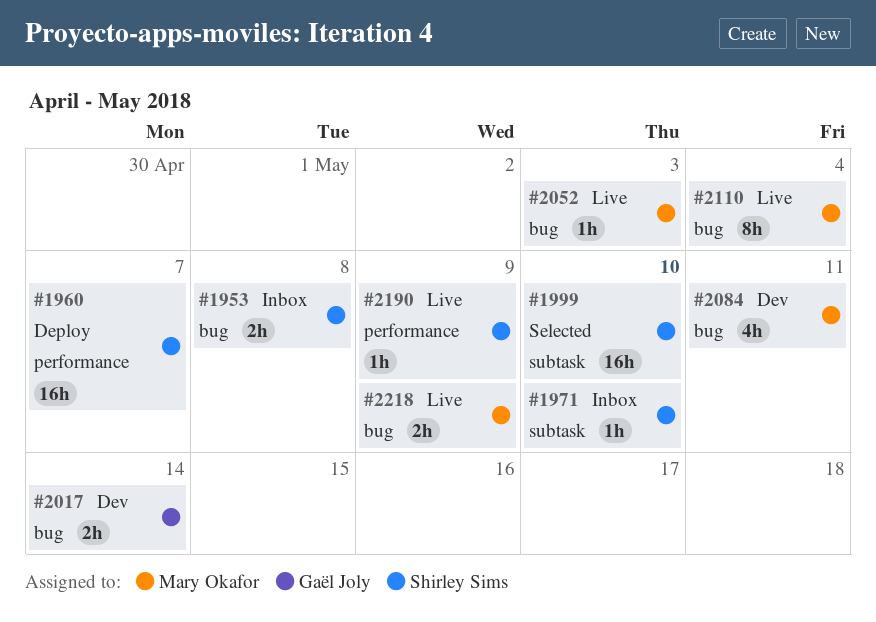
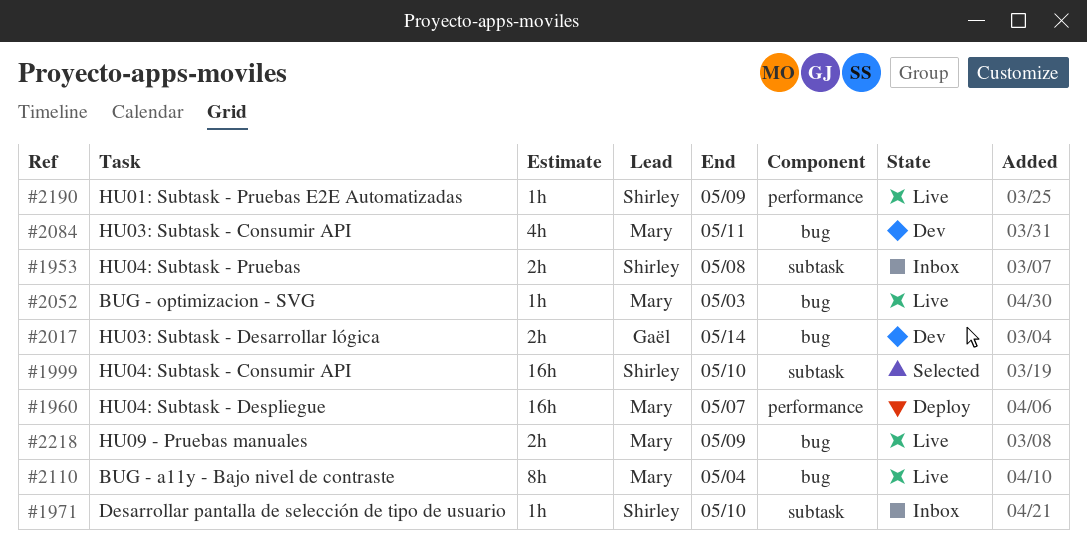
#1953, label: bug -> subtask
#1960, owner: Shirley Sims -> Mary Okafor

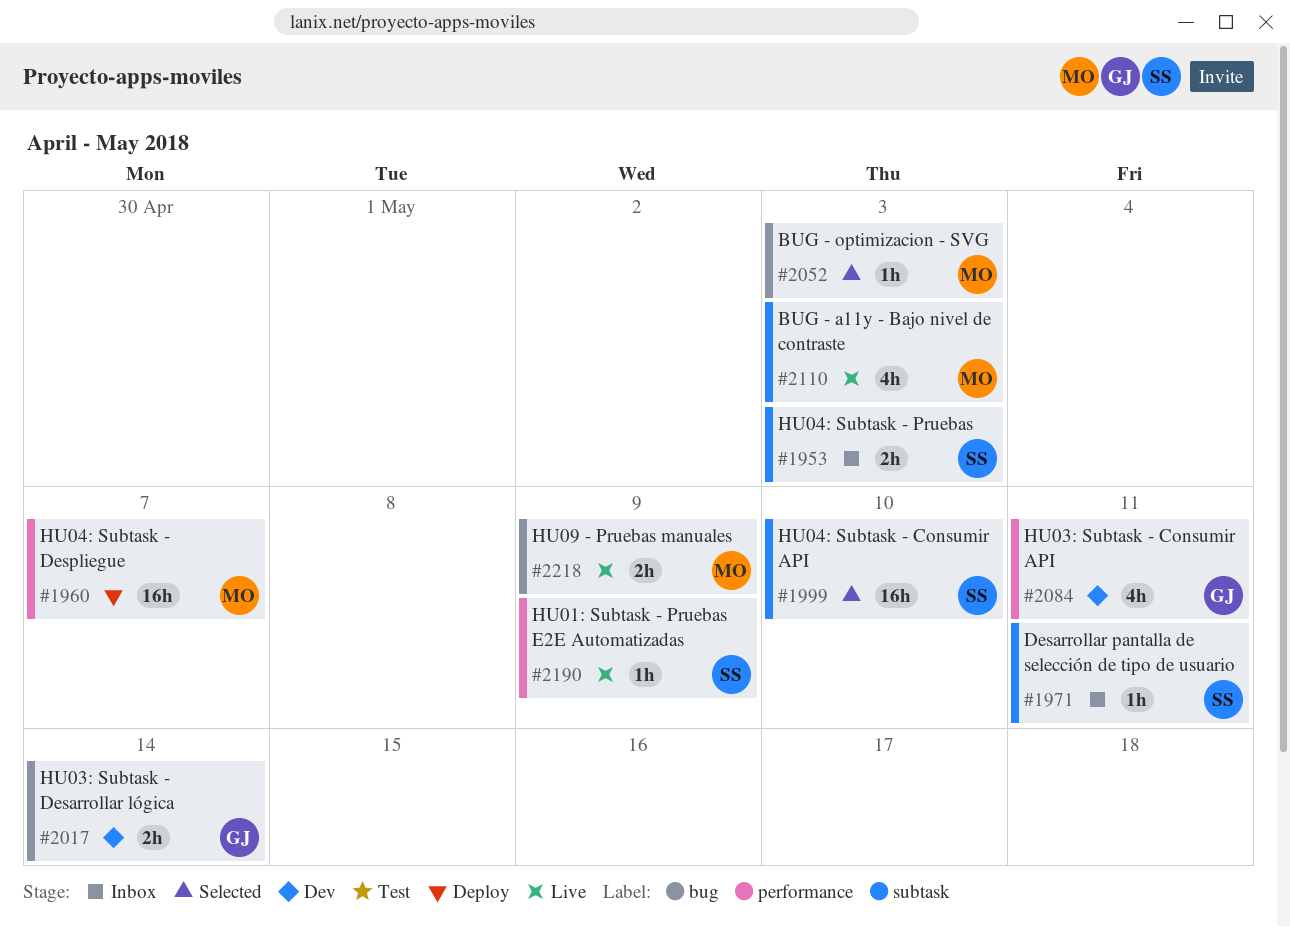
#1953, due: May 8 -> May 3
#1971, due: May 10 -> May 11
#2052, status: Live -> Selected
#2084, owner: Mary -> Gaël
#2084, label: bug -> performance
#2110, label: bug -> subtask
#2110, estimate: 8h -> 4h
#2110, due: May 4 -> May 3

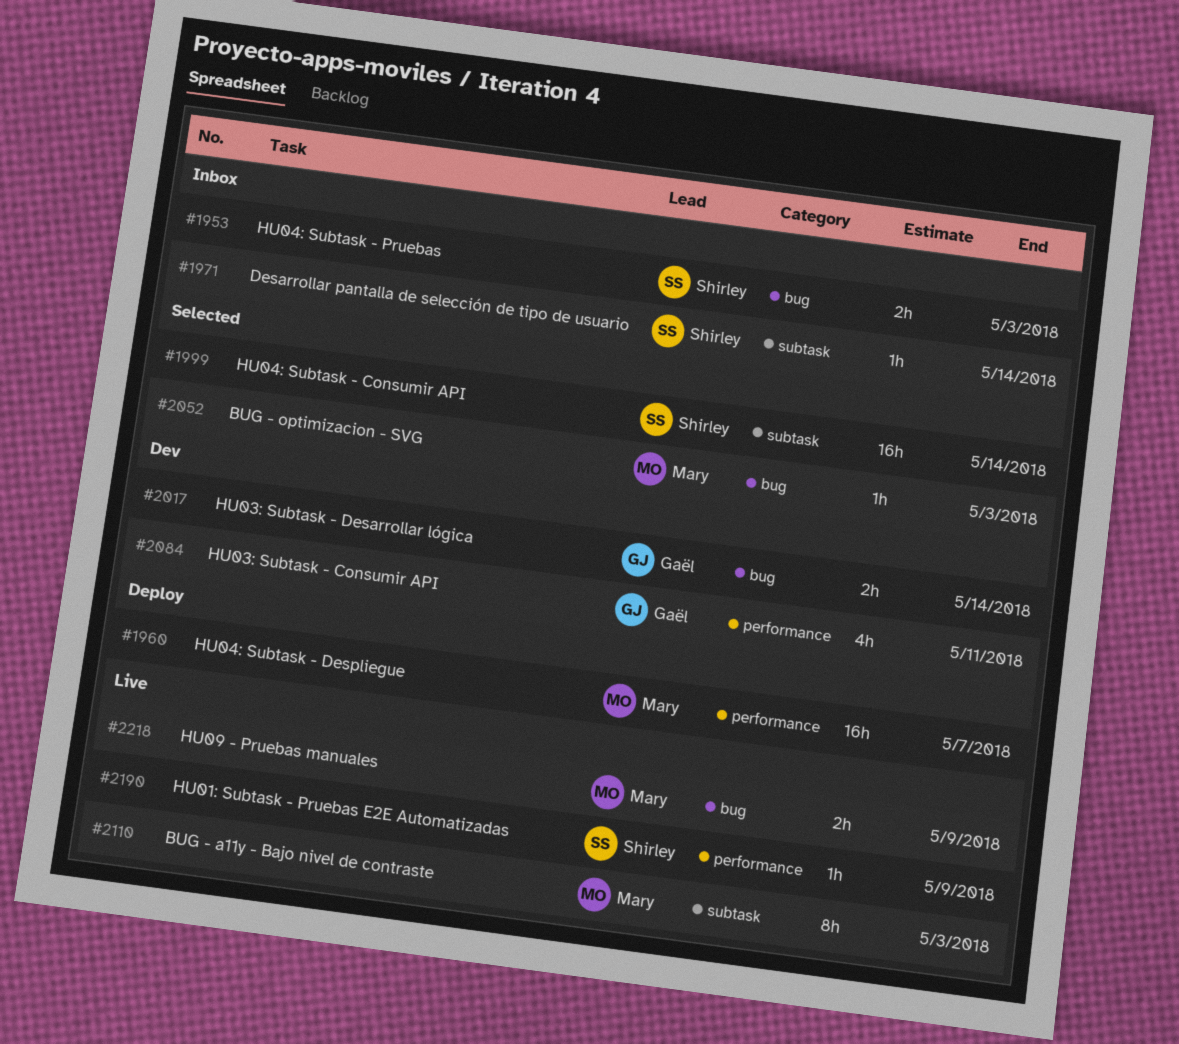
#1953, label: subtask -> bug
#1971, due: May 11 -> May 14
#1999, due: May 10 -> May 14
#2110, estimate: 4h -> 8h

